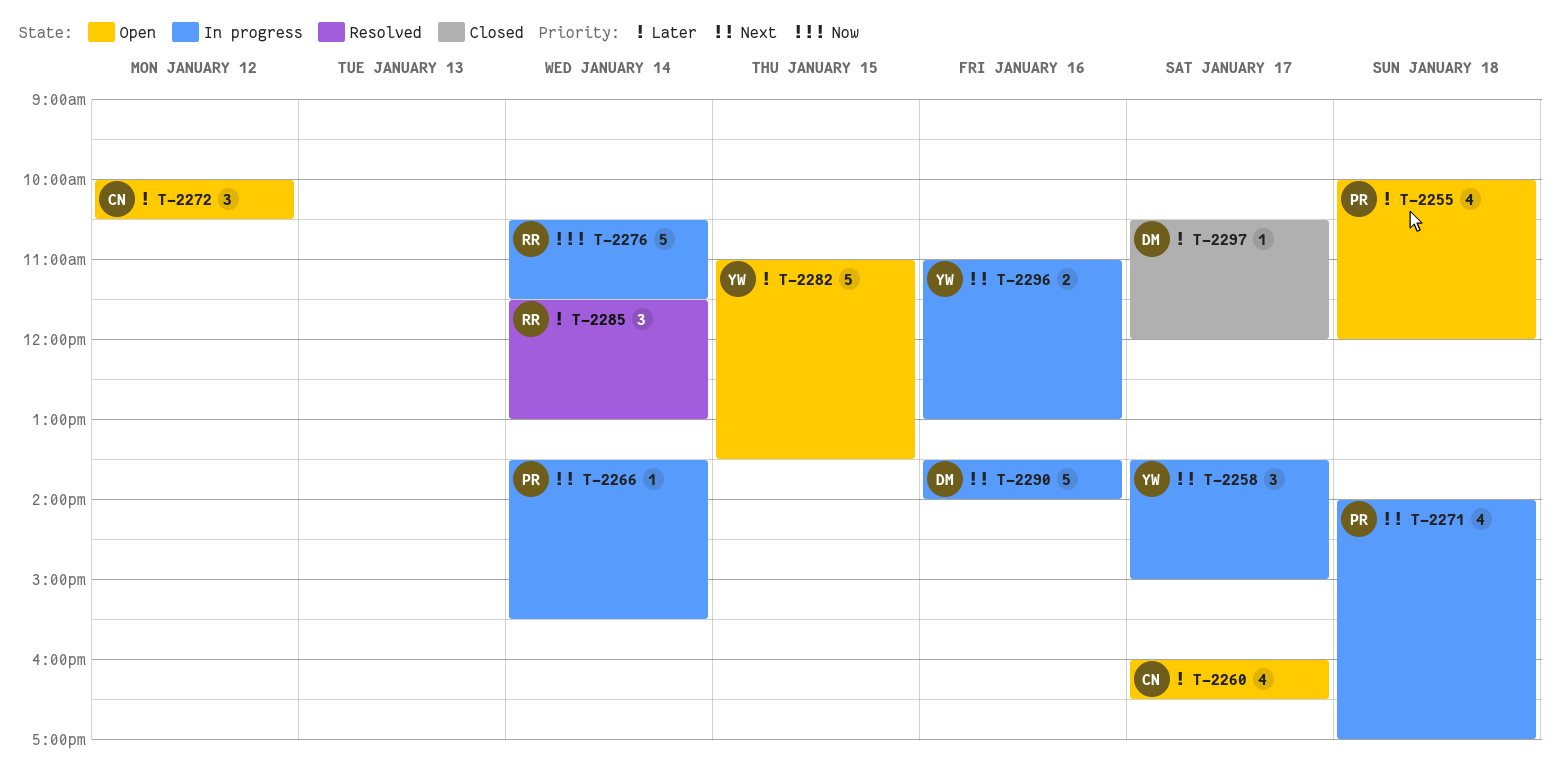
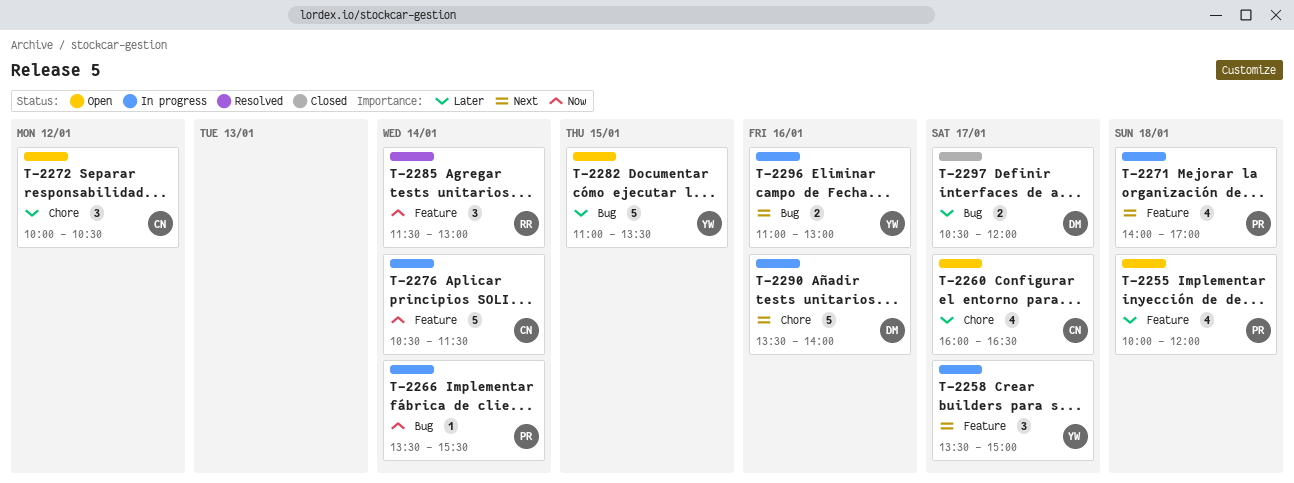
T-2266, priority: Next -> Now
T-2276, owner: RR -> CN
T-2285, priority: Later -> Now
T-2297, estimate: 1 -> 2

